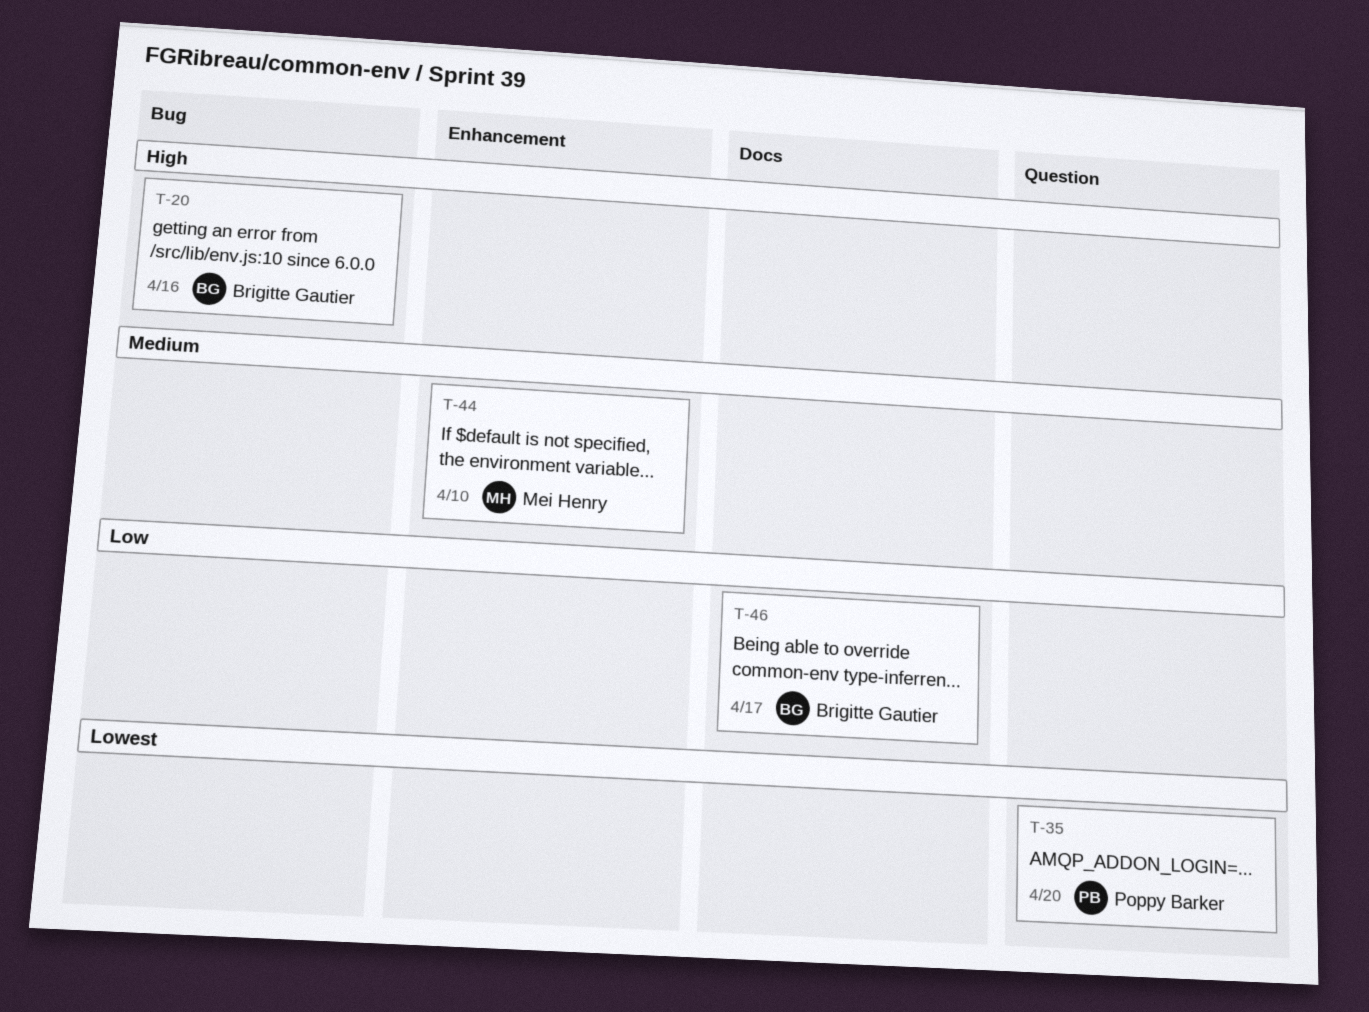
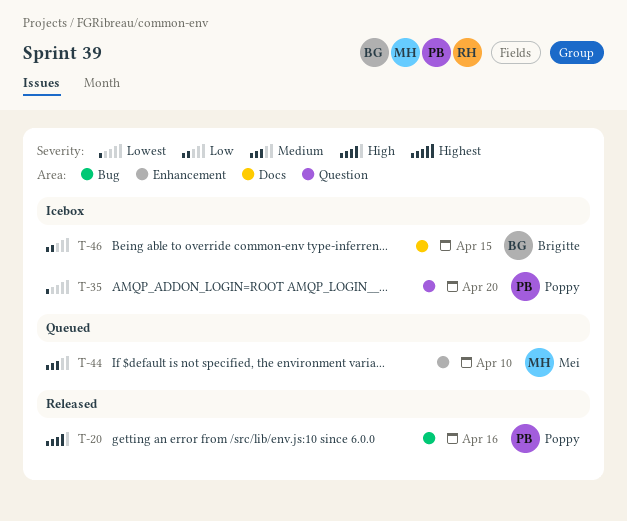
T-20, owner: Brigitte Gautier -> Poppy Barker
T-46, due: Apr 17 -> Apr 15

